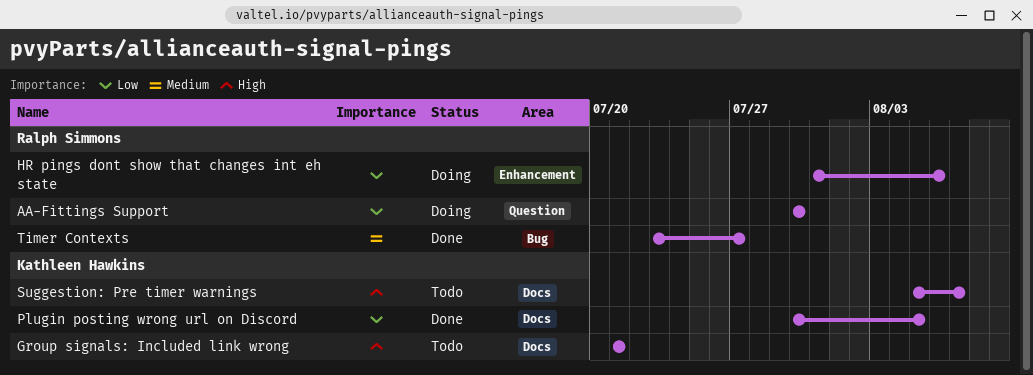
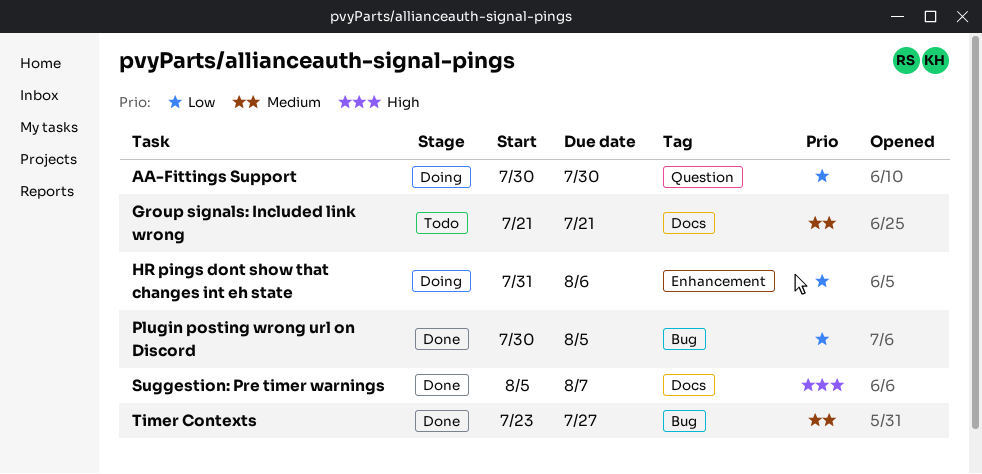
Group signals: Included link wrong, priority: High -> Medium
Plugin posting wrong url on Discord, label: Docs -> Bug
Suggestion: Pre timer warnings, status: Todo -> Done

